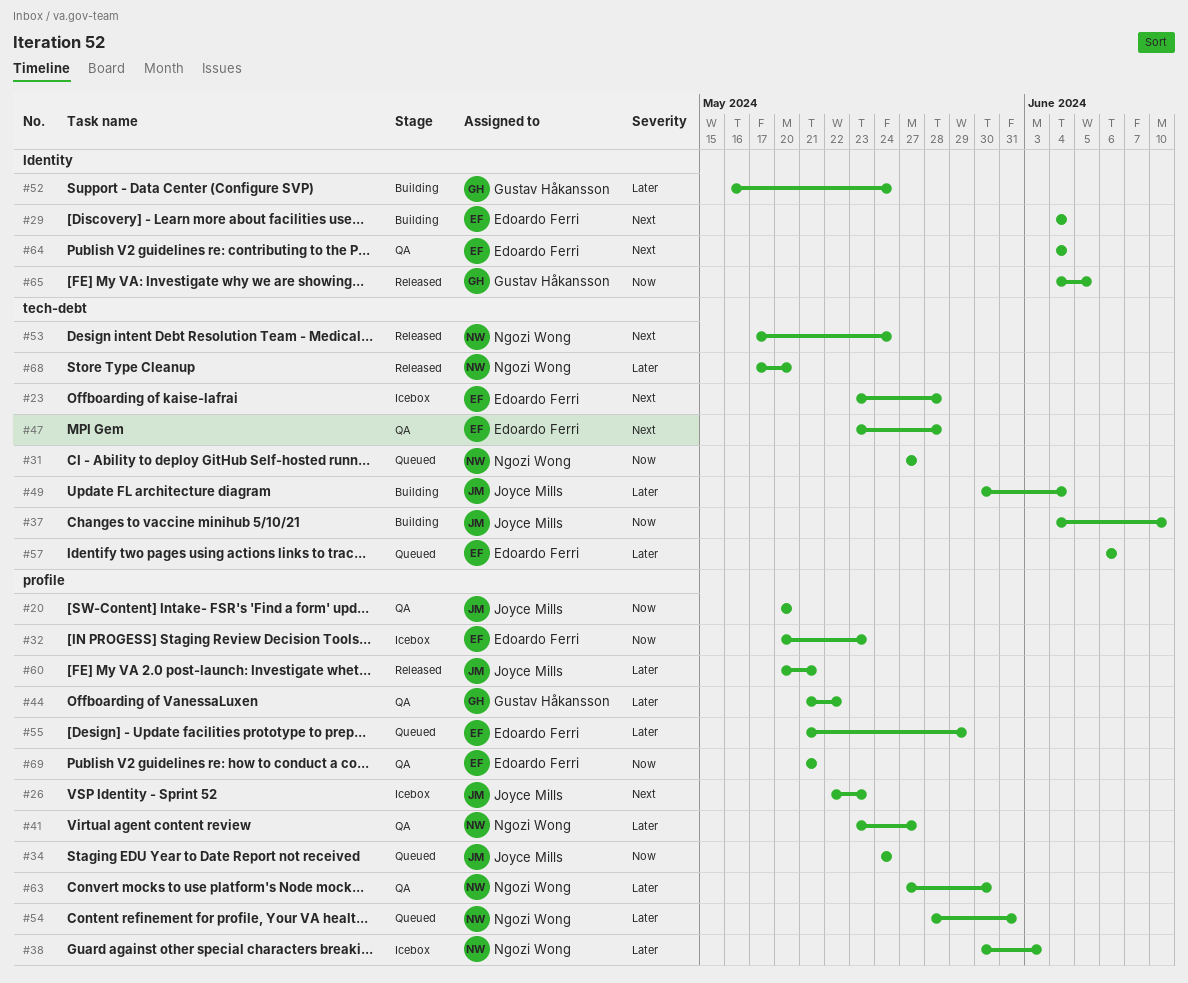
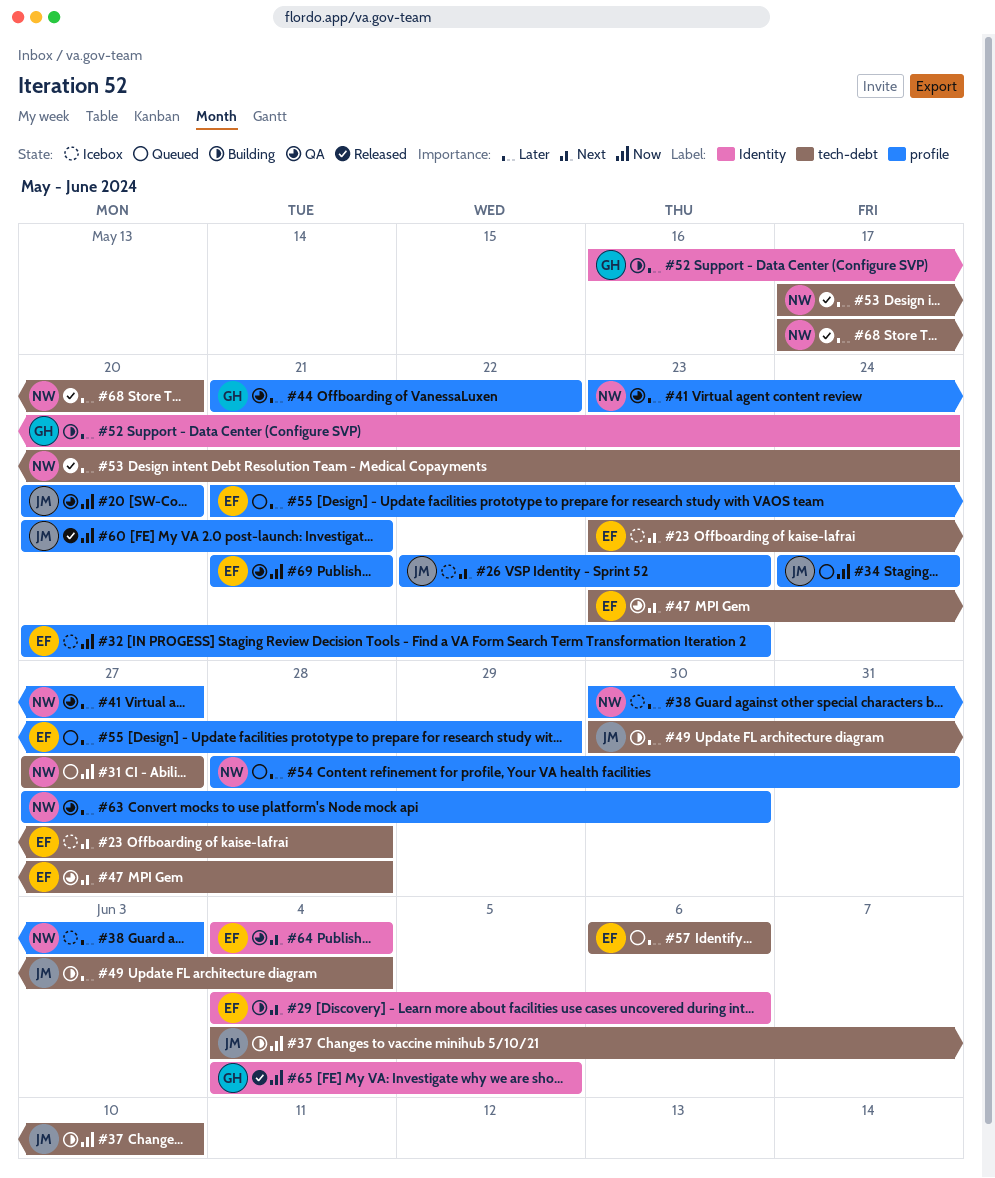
#29, due: Jun 4 -> Jun 6
#53, priority: Next -> Later
#60, priority: Later -> Now

